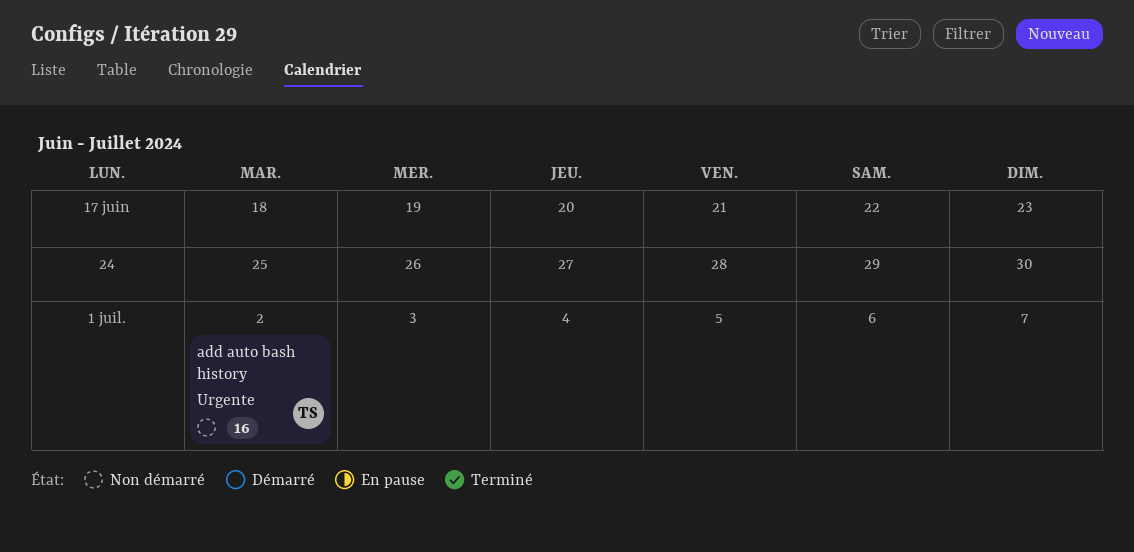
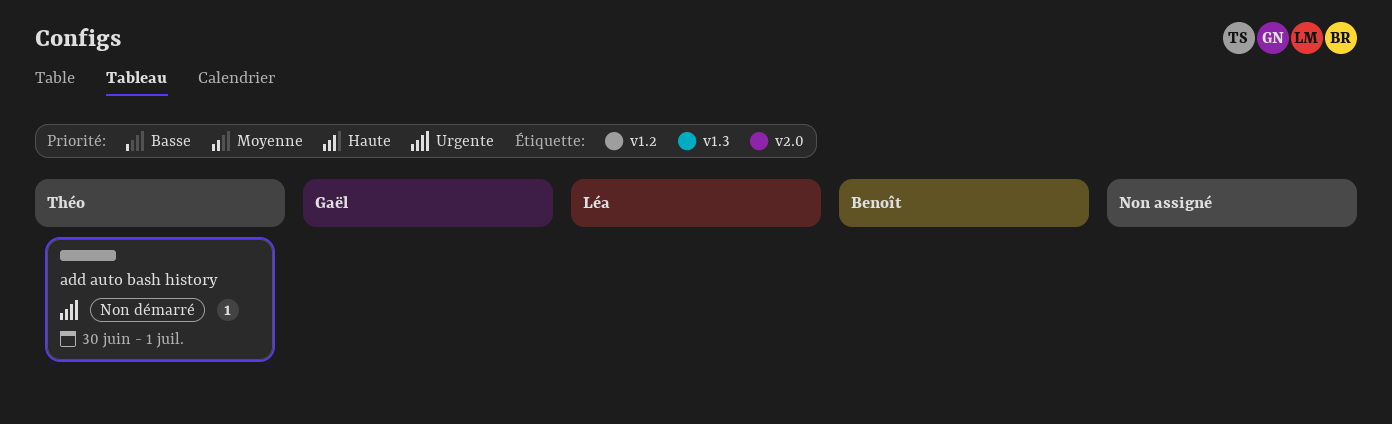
add auto bash history, estimate: 16 -> 1
add auto bash history, due: Jul 2 -> Jul 1

